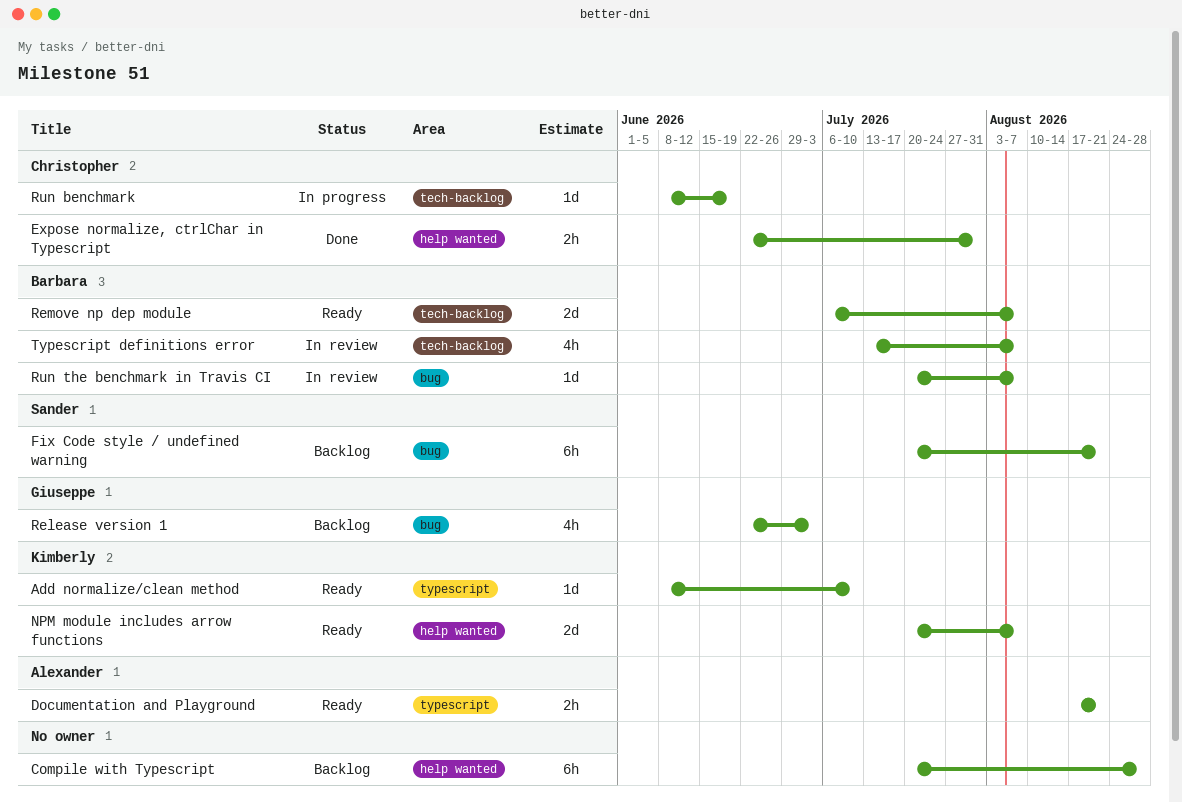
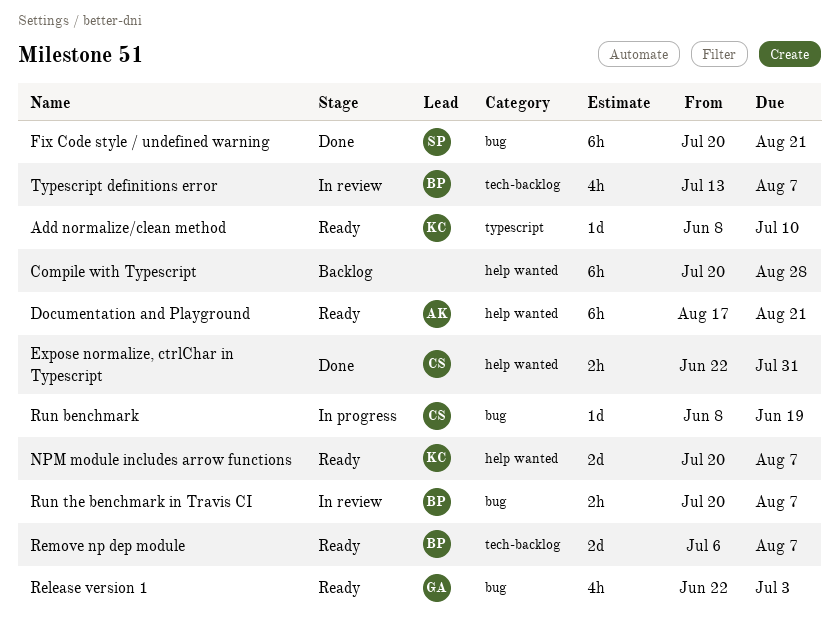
Documentation and Playground, label: typescript -> help wanted
Documentation and Playground, estimate: 2h -> 6h
Fix Code style / undefined warning, status: Backlog -> Done
Release version 1, status: Backlog -> Ready
Run benchmark, label: tech-backlog -> bug
Run the benchmark in Travis CI, estimate: 1d -> 2h

